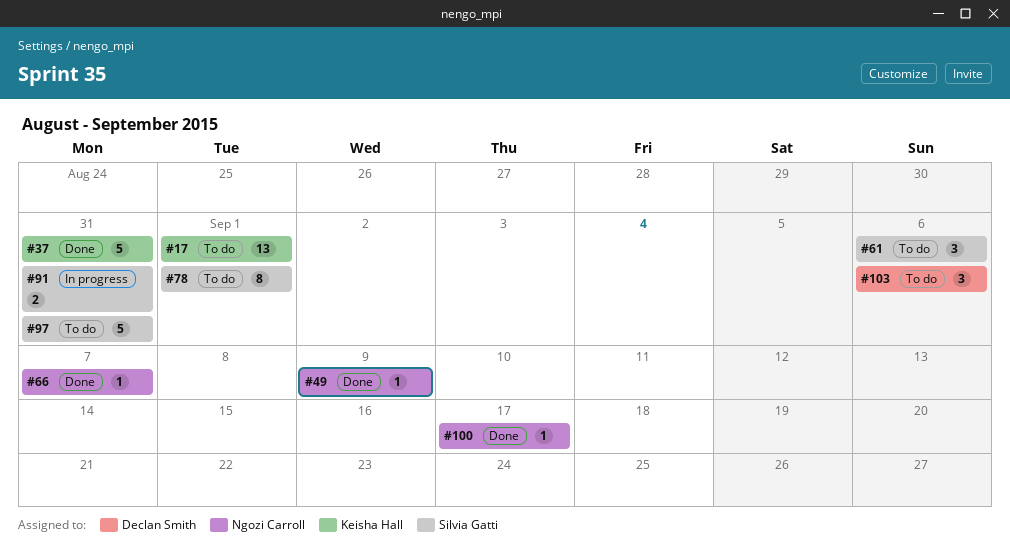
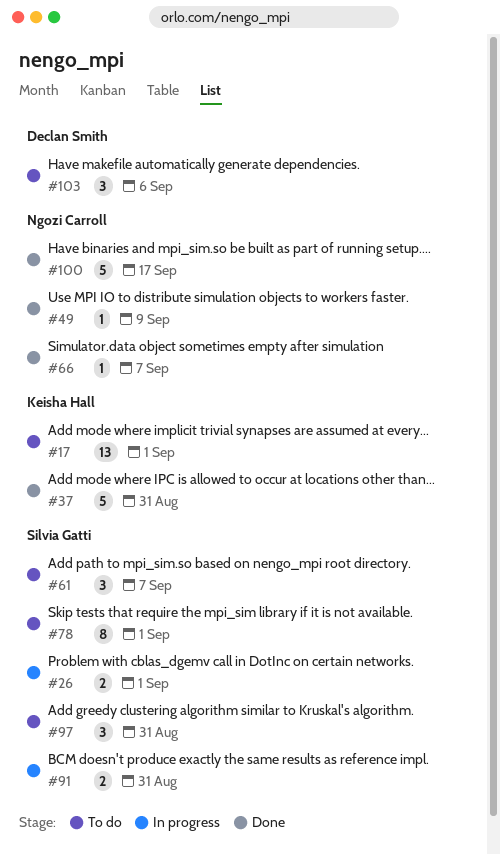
#26: none -> present
#61, due: Sep 6 -> Sep 7
#97, estimate: 5 -> 3
#100, estimate: 1 -> 5

